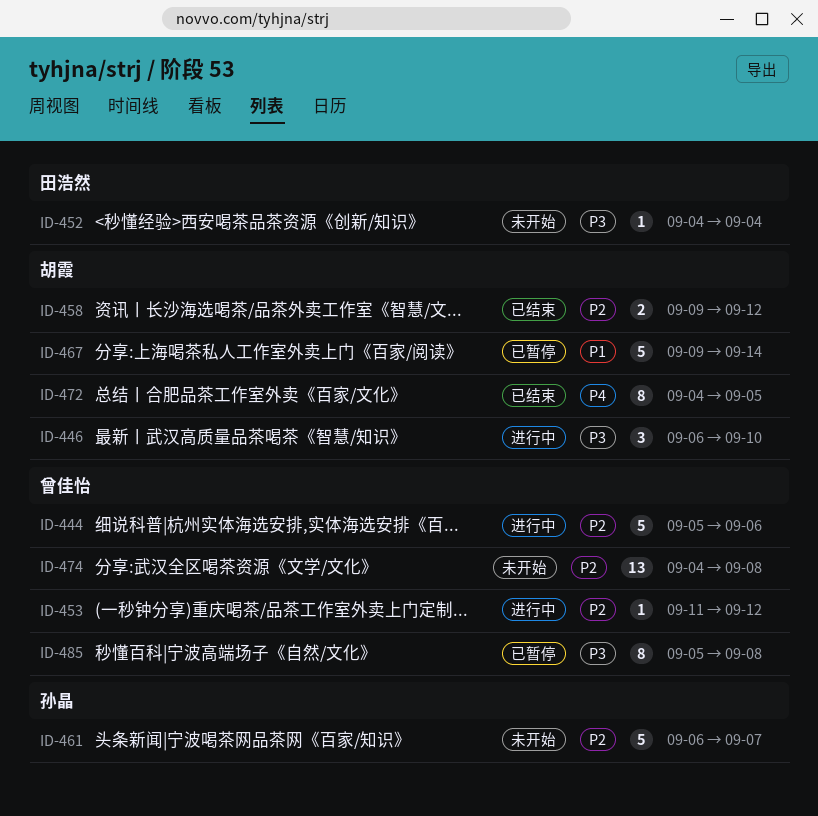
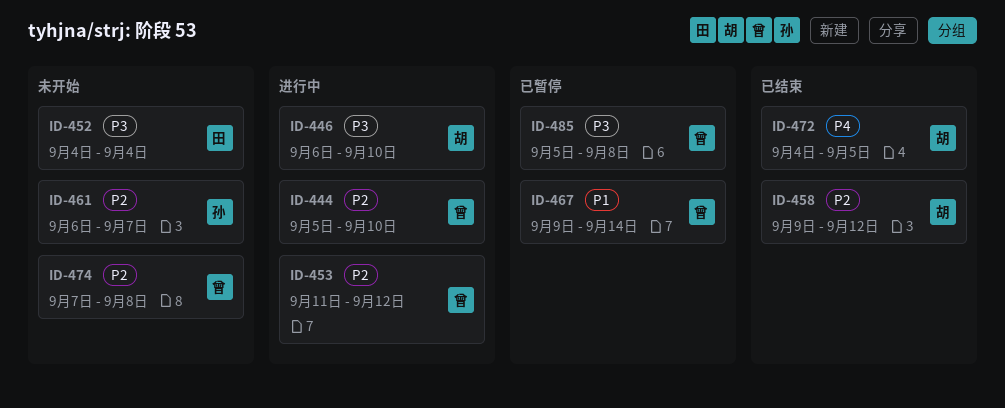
ID-444, due: Sep 6 -> Sep 10
ID-467, owner: 胡霞 -> 曾佳怡
ID-474, start: Sep 4 -> Sep 7

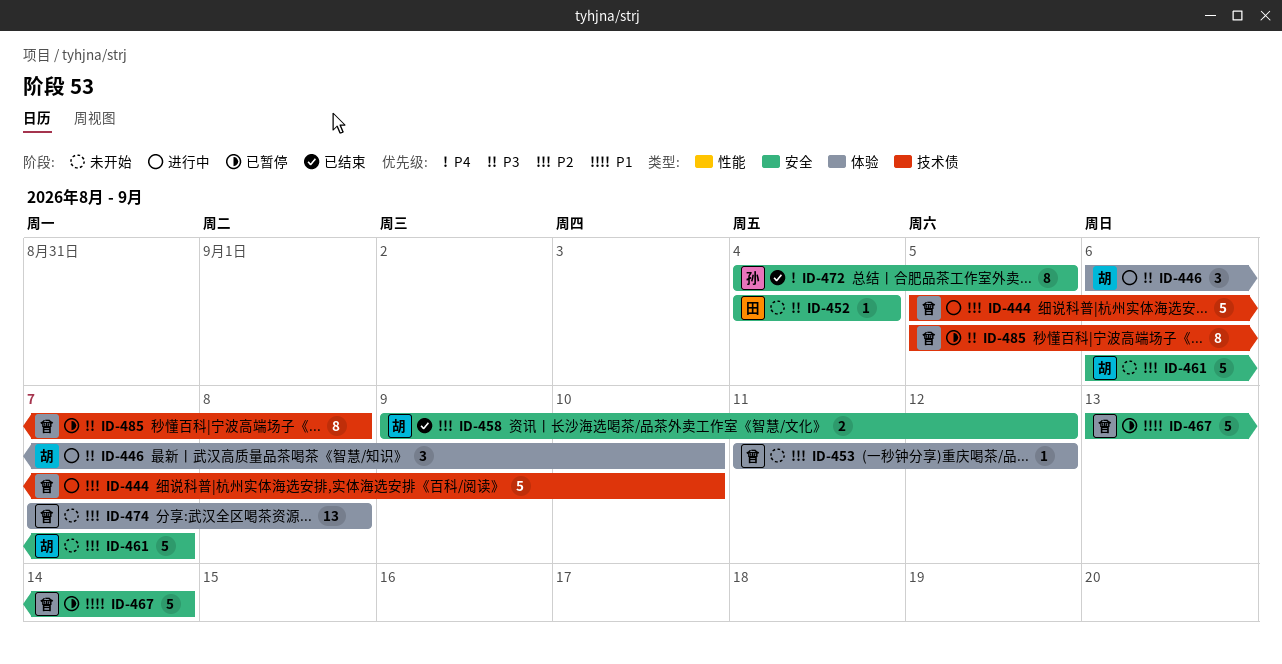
ID-453, status: 进行中 -> 未开始
ID-461, owner: 孙 -> 胡
ID-467, start: Sep 9 -> Sep 13
ID-472, owner: 胡 -> 孙

